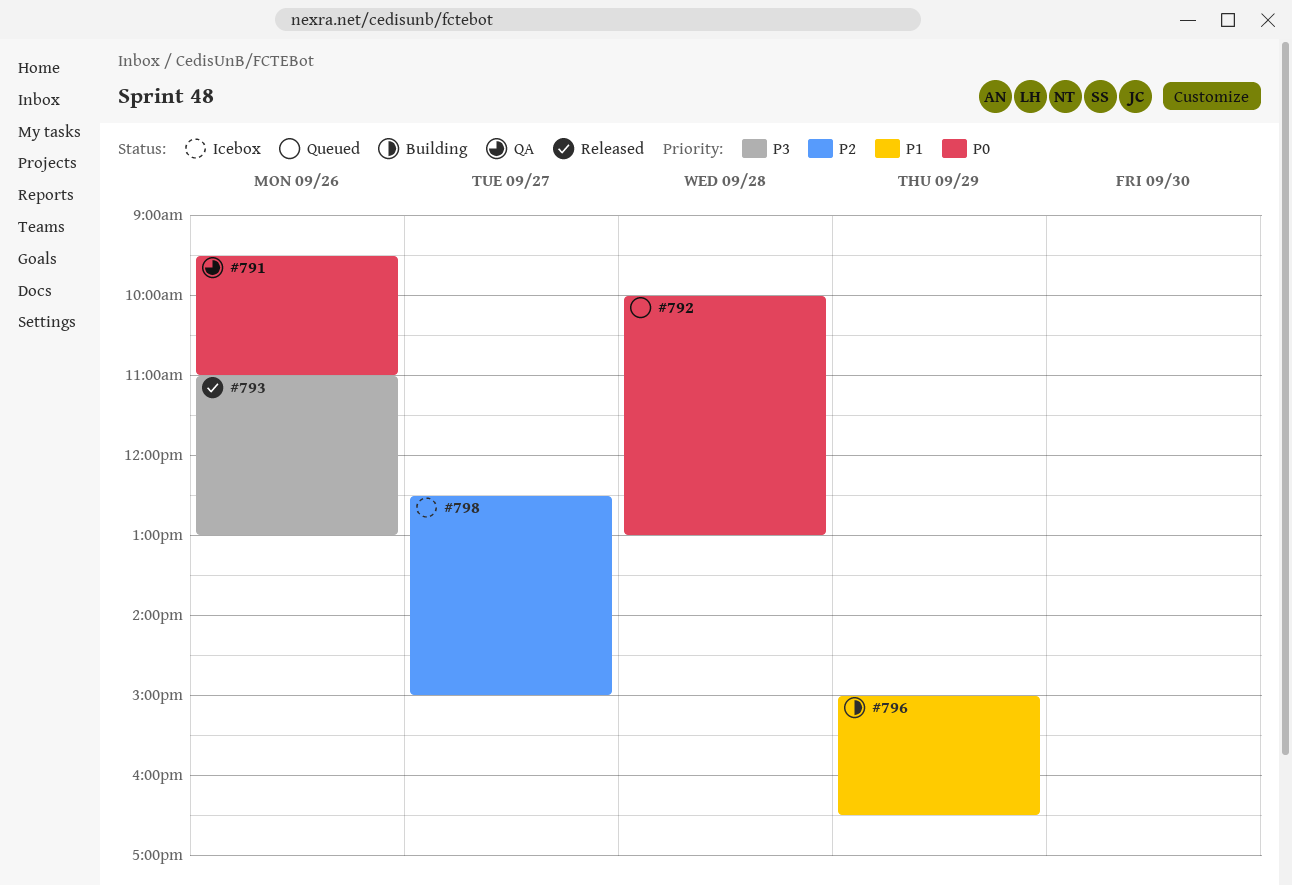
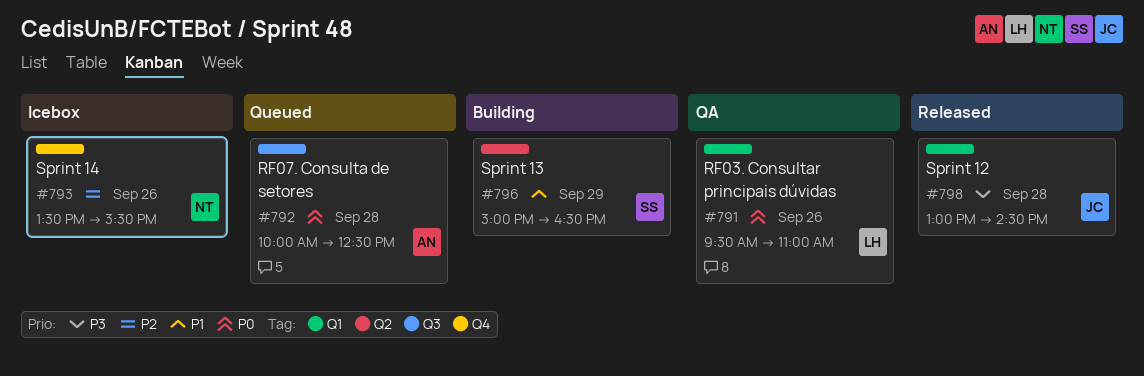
#792, ends: 13:00 -> 12:30
#793, status: Released -> Icebox
#793, priority: P3 -> P2
#793, begins: 11:00 -> 13:30
#793, ends: 13:00 -> 15:30
#798, status: Icebox -> Released
#798, priority: P2 -> P3
#798, day: Sep 27 -> Sep 28
#798, begins: 12:30 -> 13:00
#798, ends: 15:00 -> 14:30

